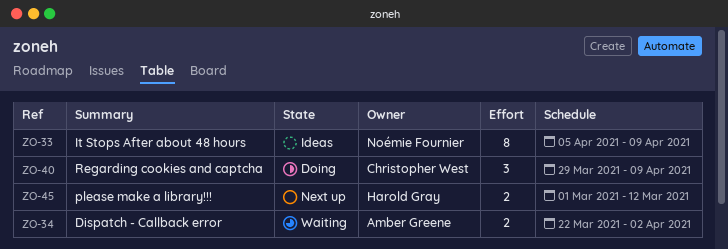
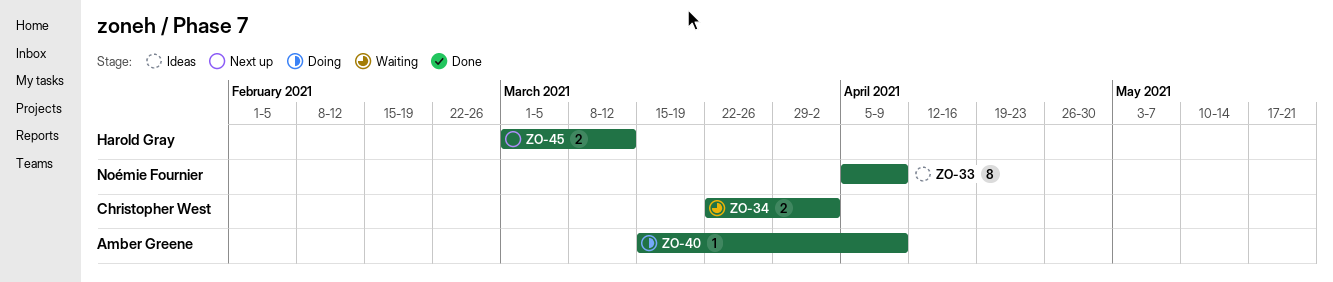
ZO-34, owner: Amber Greene -> Christopher West
ZO-40, owner: Christopher West -> Amber Greene
ZO-40, estimate: 3 -> 1
ZO-40, start: Mar 29 -> Mar 15

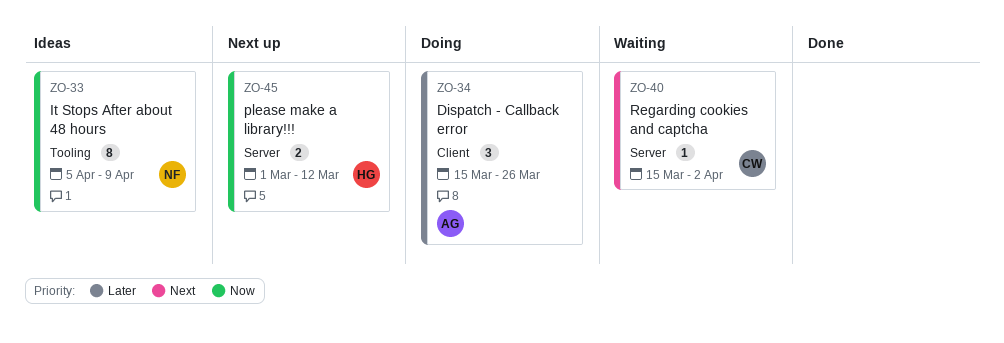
ZO-34, status: Waiting -> Doing
ZO-34, owner: Christopher West -> Amber Greene
ZO-34, estimate: 2 -> 3
ZO-34, start: Mar 22 -> Mar 15
ZO-34, due: Apr 2 -> Mar 26
ZO-40, status: Doing -> Waiting
ZO-40, owner: Amber Greene -> Christopher West
ZO-40, due: Apr 9 -> Apr 2

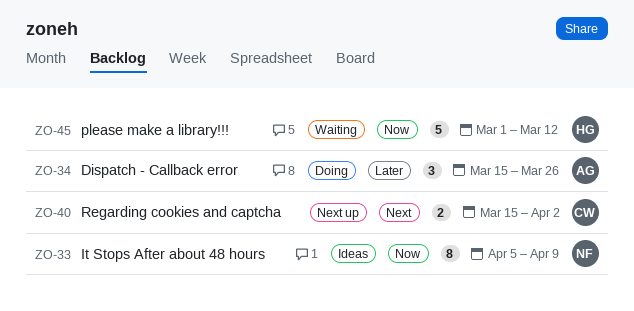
ZO-40, status: Waiting -> Next up
ZO-40, estimate: 1 -> 2
ZO-45, status: Next up -> Waiting
ZO-45, estimate: 2 -> 5

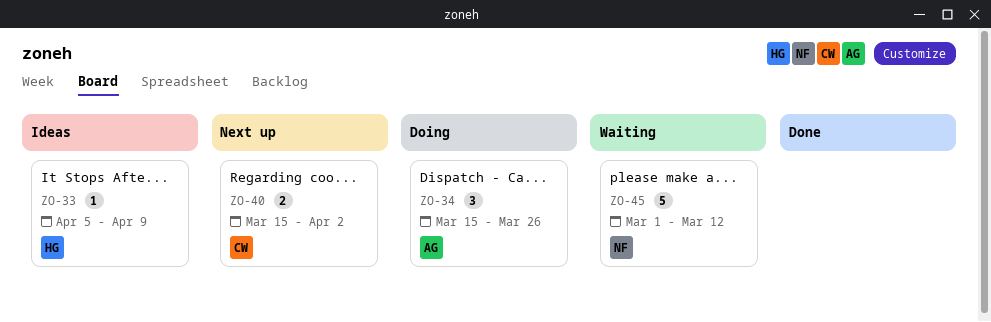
ZO-33, owner: NF -> HG
ZO-33, estimate: 8 -> 1
ZO-45, owner: HG -> NF

